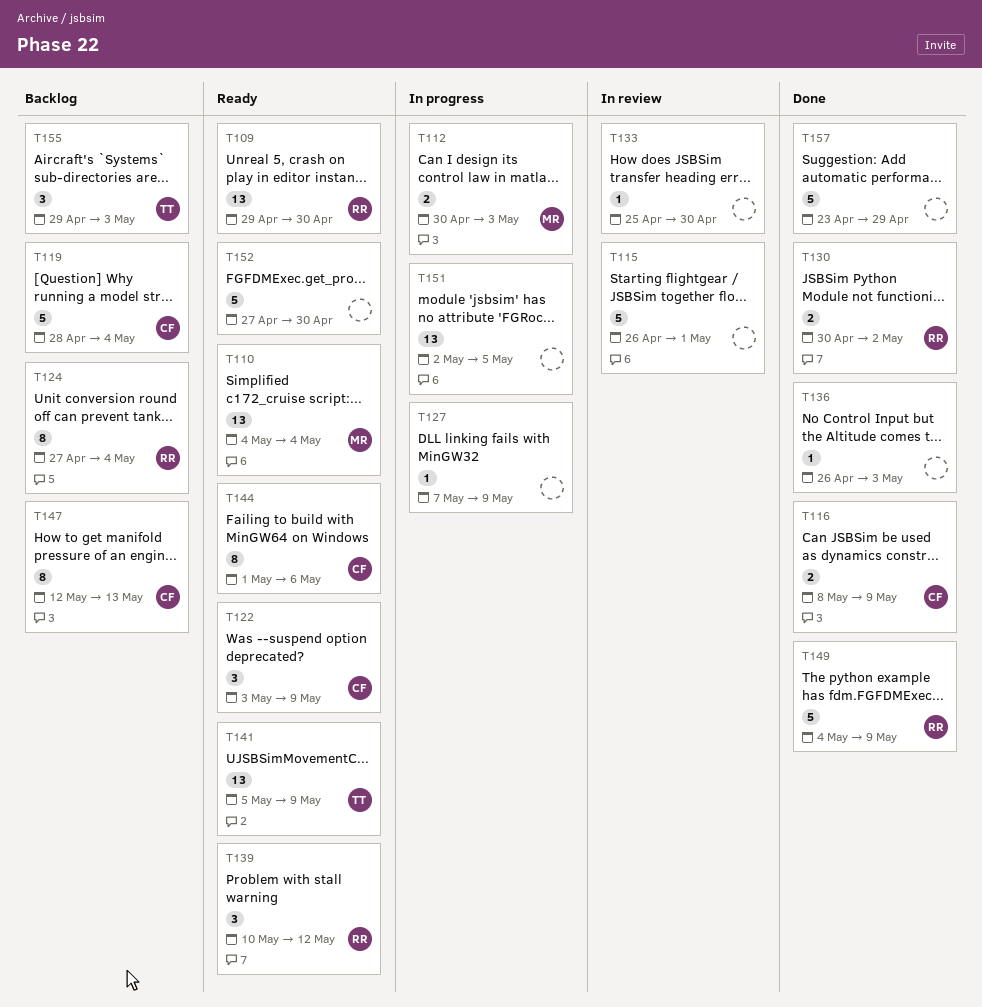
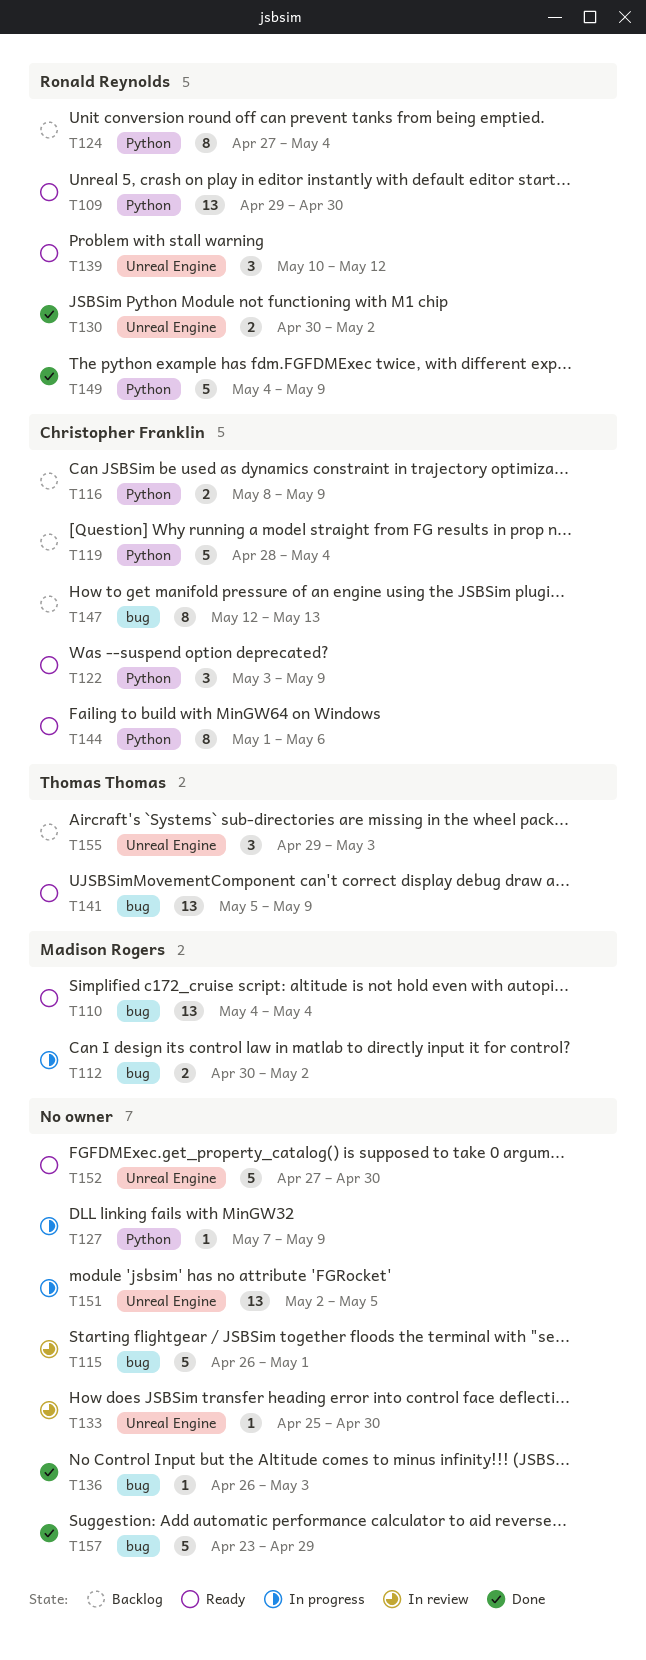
T112, due: May 3 -> May 2
T116, status: Done -> Backlog

